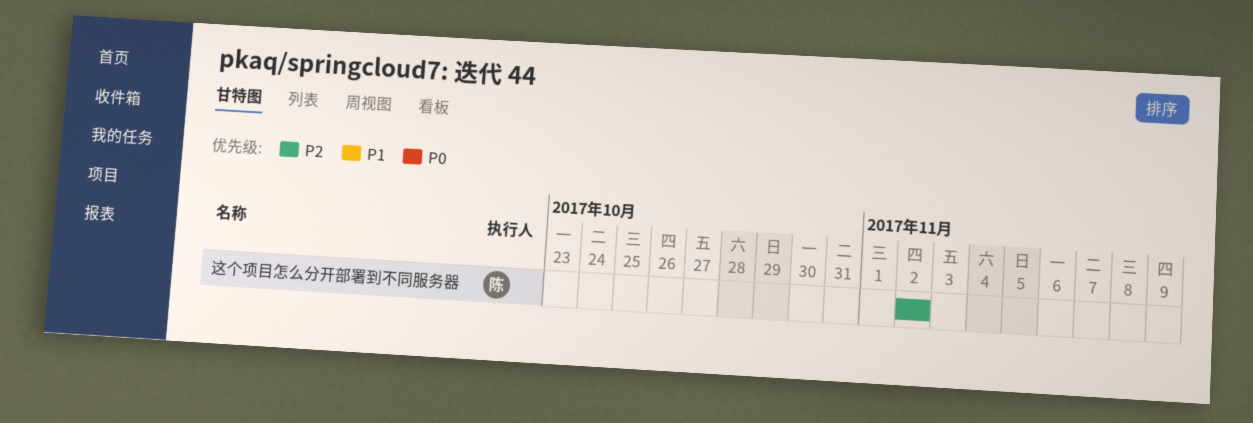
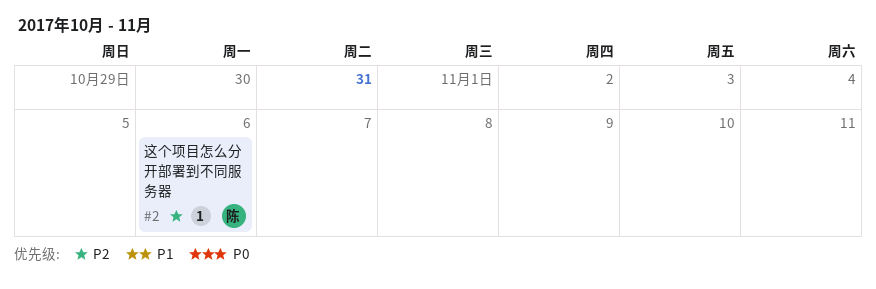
这个项目怎么分开部署到不同服务器, due: Nov 2 -> Nov 6

